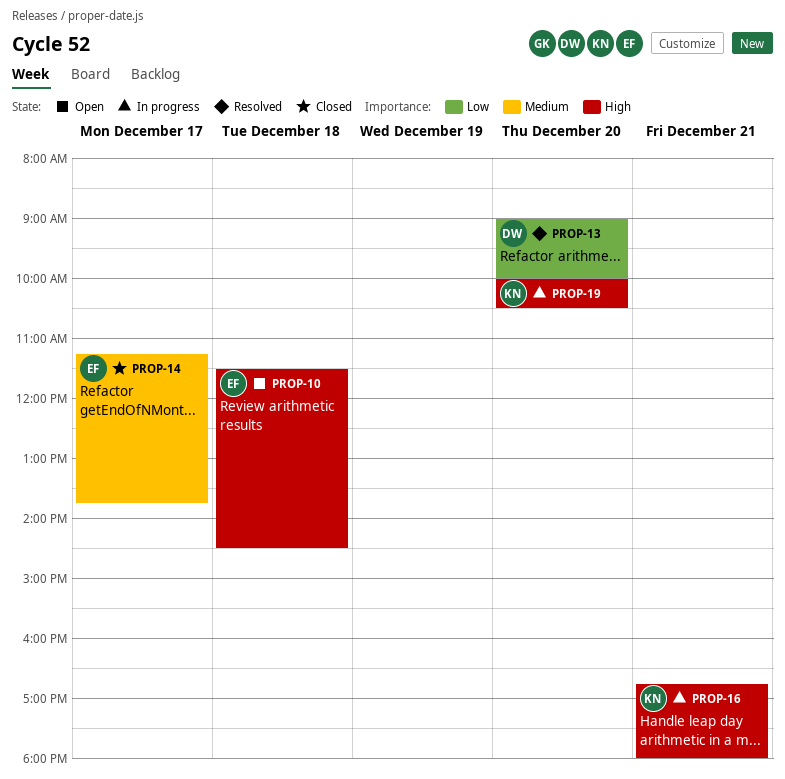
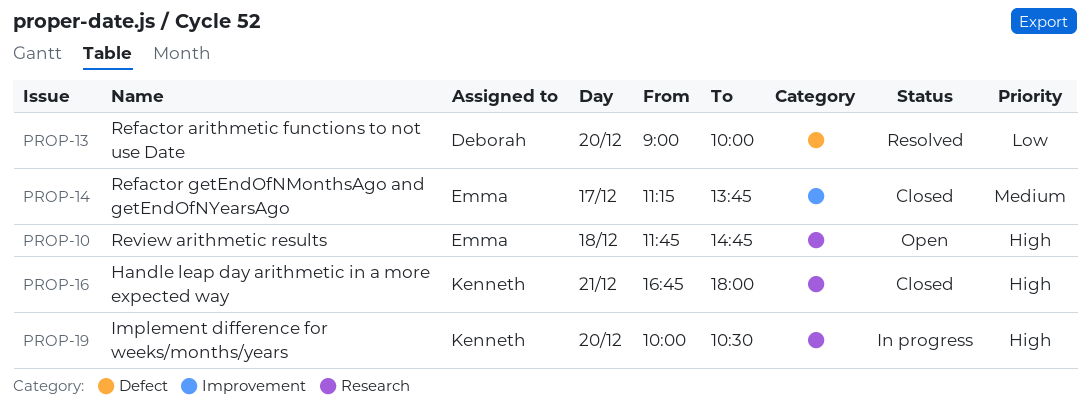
PROP-10, begins: 11:30 -> 11:45
PROP-10, ends: 14:30 -> 14:45
PROP-16, status: In progress -> Closed

